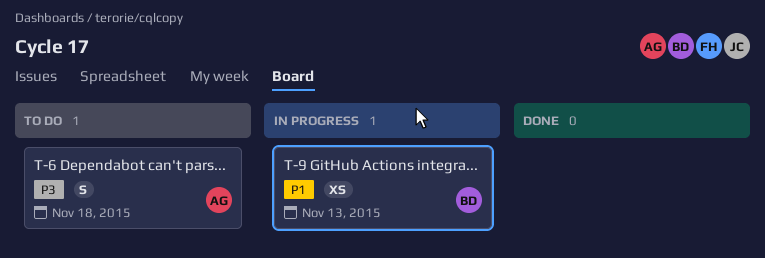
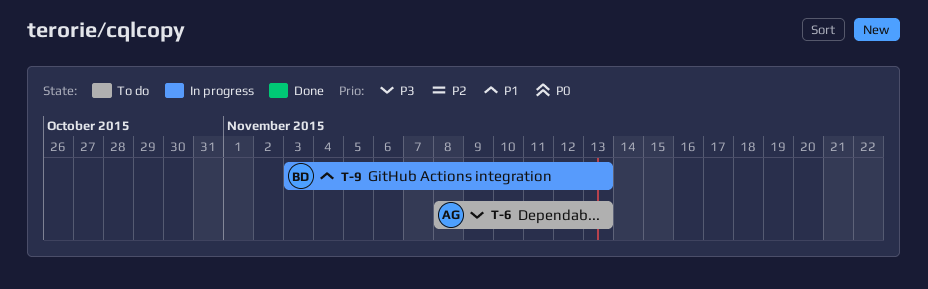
T-6, due: Nov 18 -> Nov 13

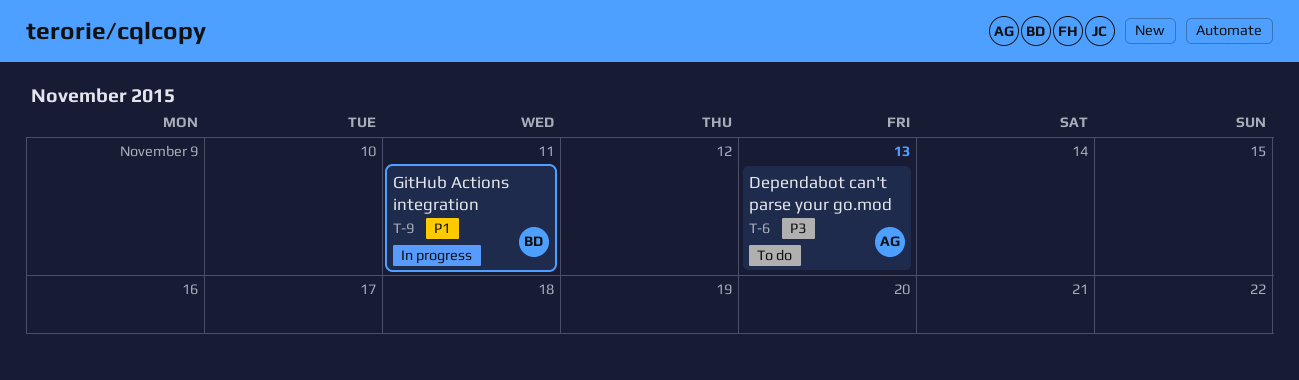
T-9, due: Nov 13 -> Nov 11

